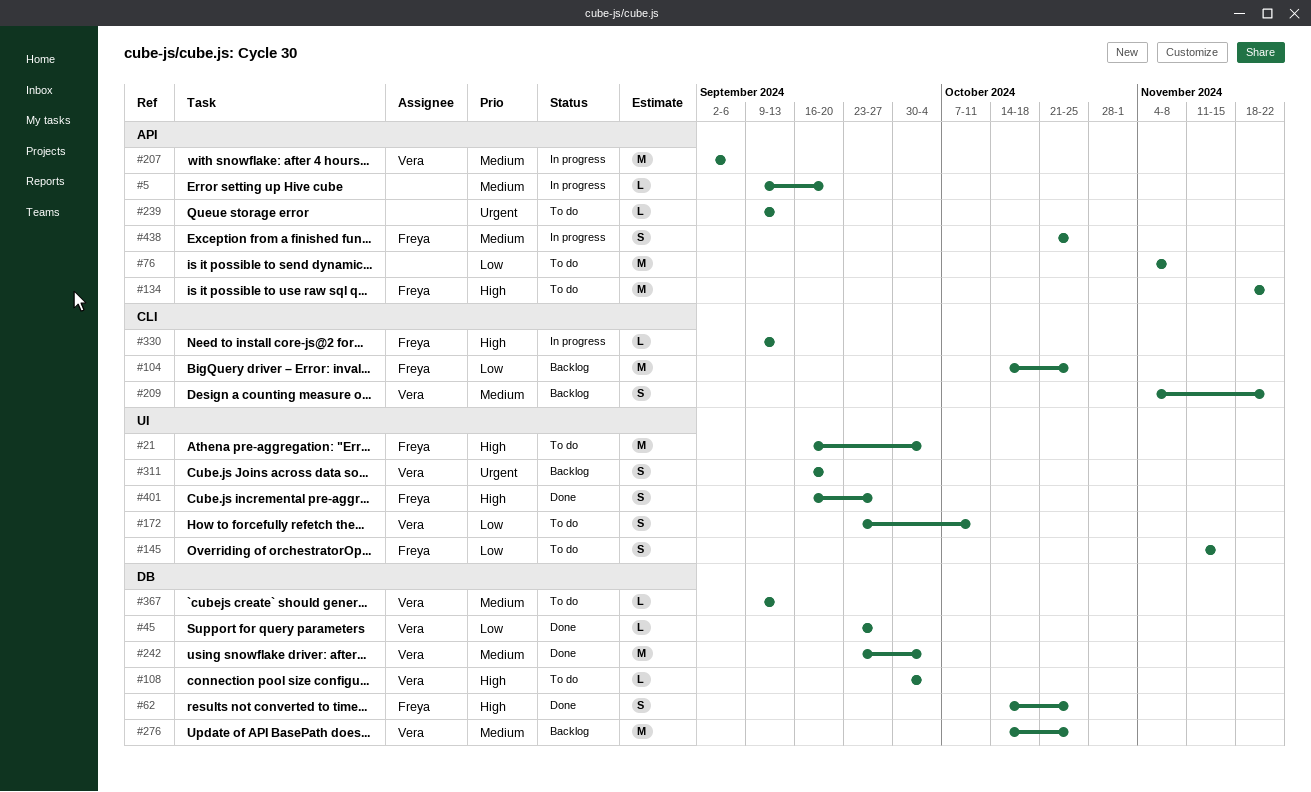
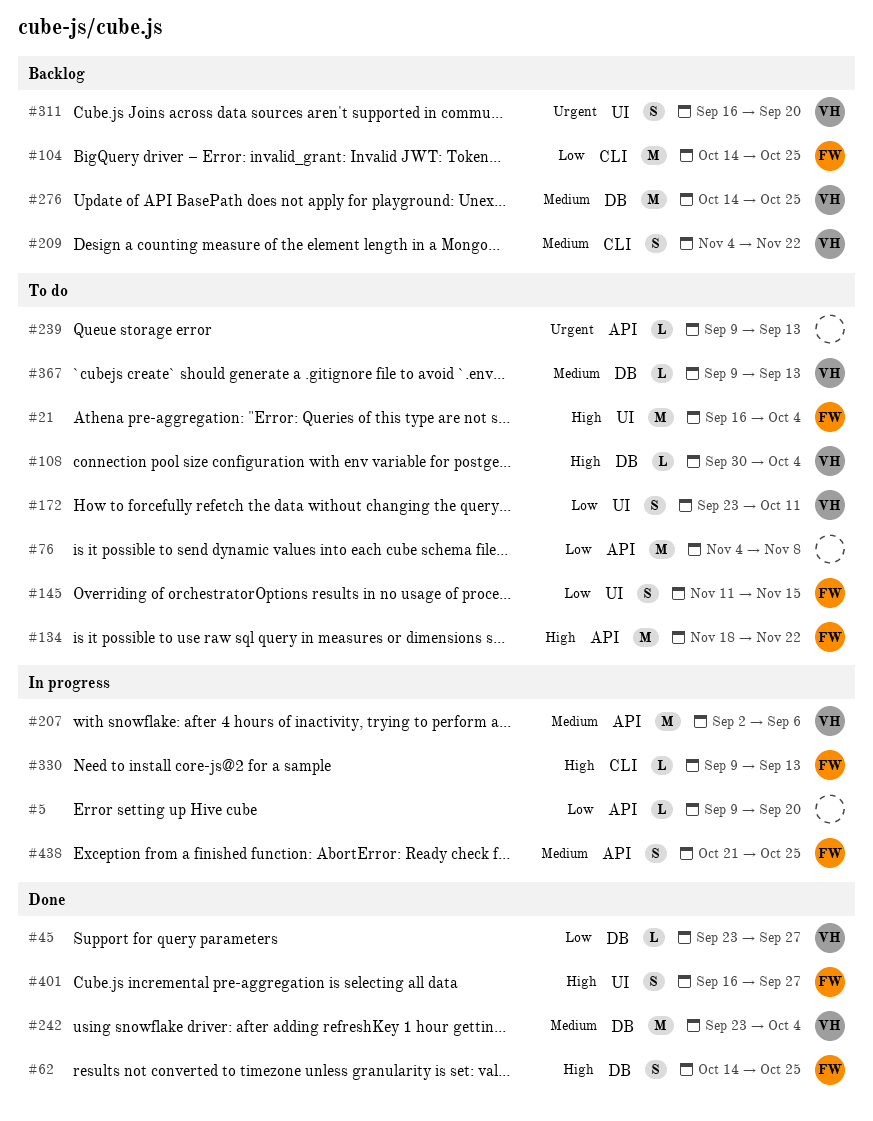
#5, priority: Medium -> Low

